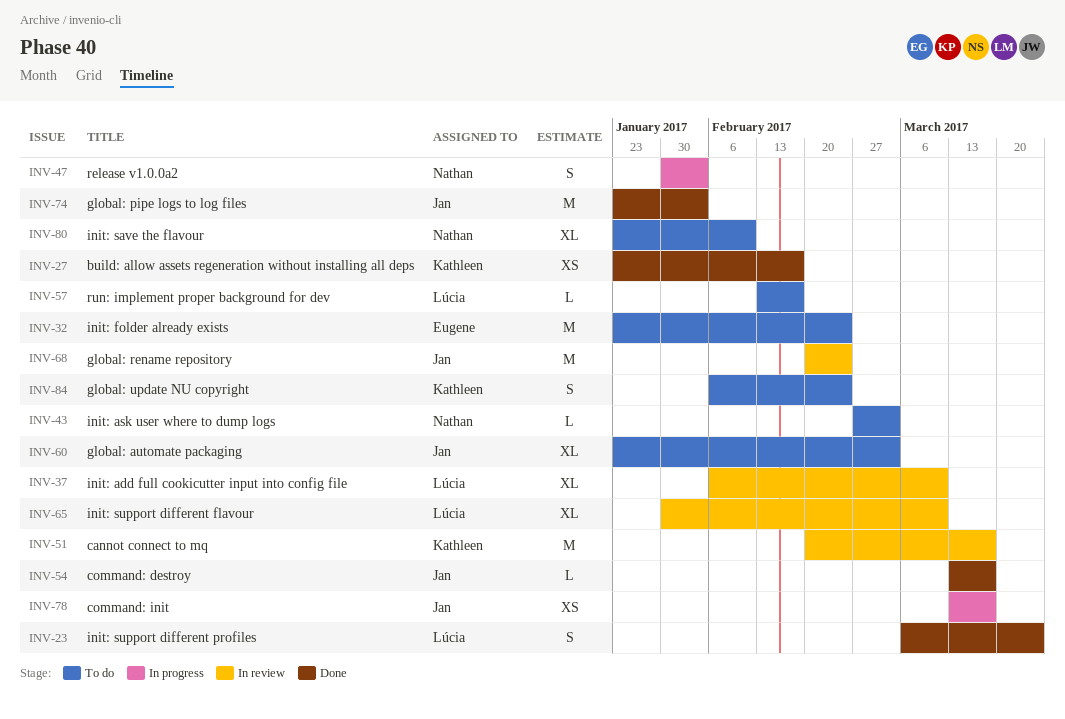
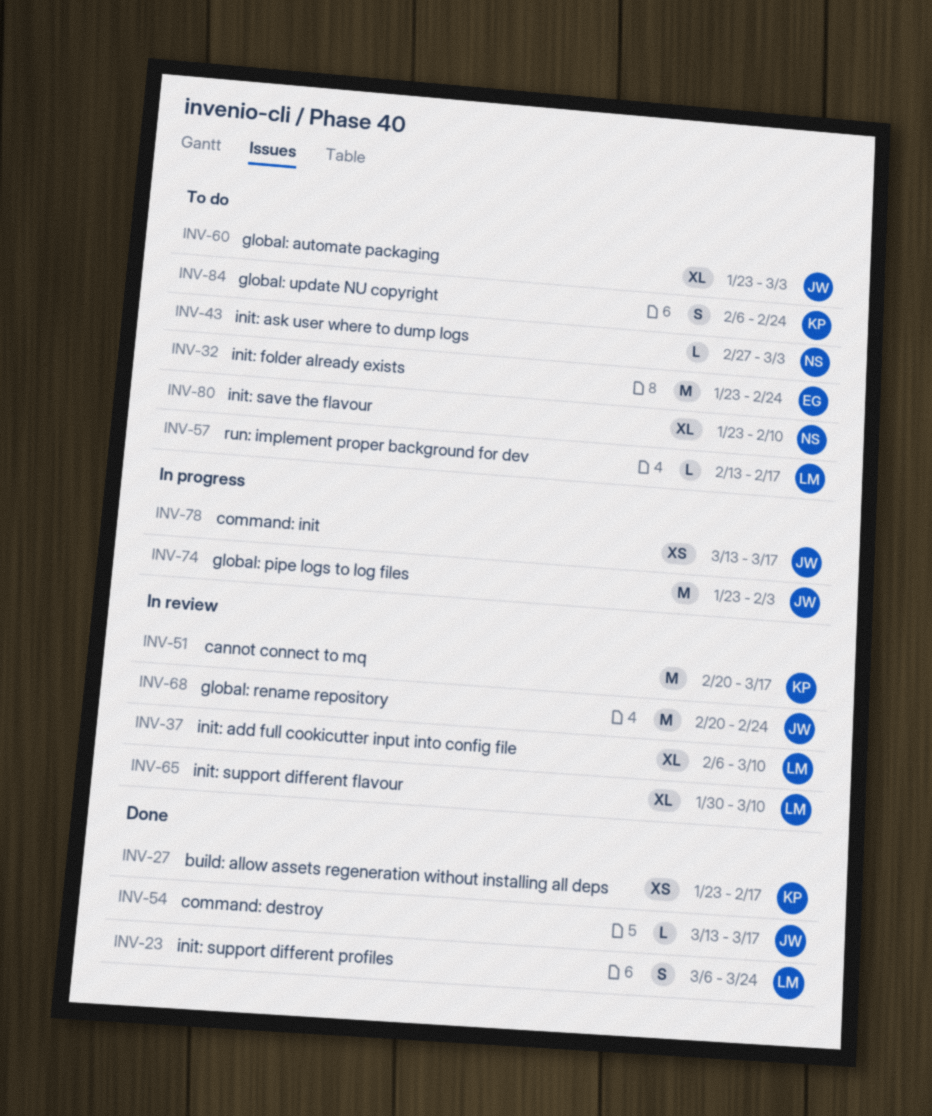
INV-47: present -> none
INV-74, status: Done -> In progress

